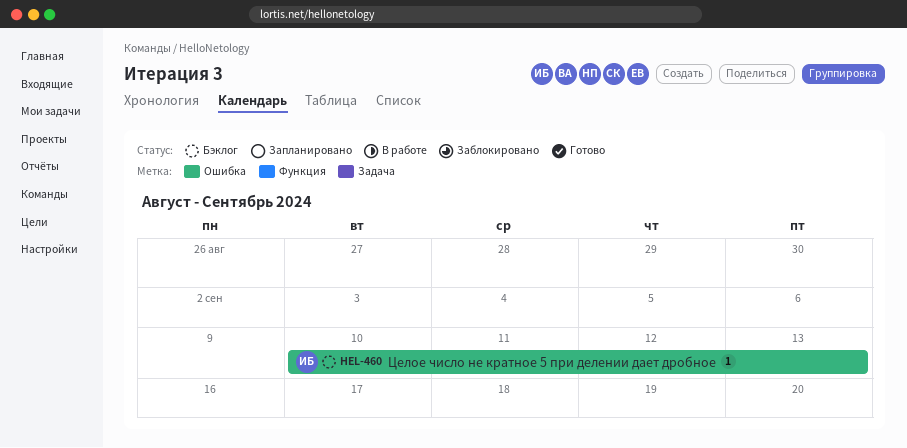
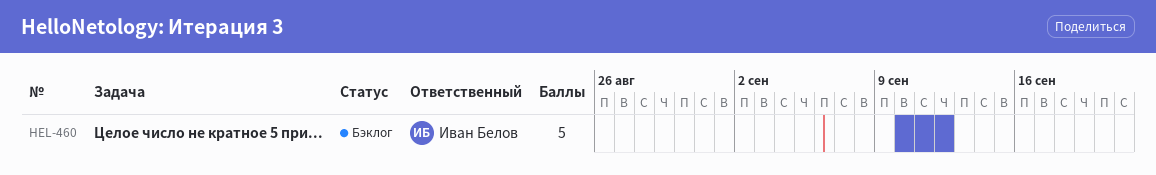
HEL-460, estimate: 1 -> 5
HEL-460, due: Sep 13 -> Sep 12

